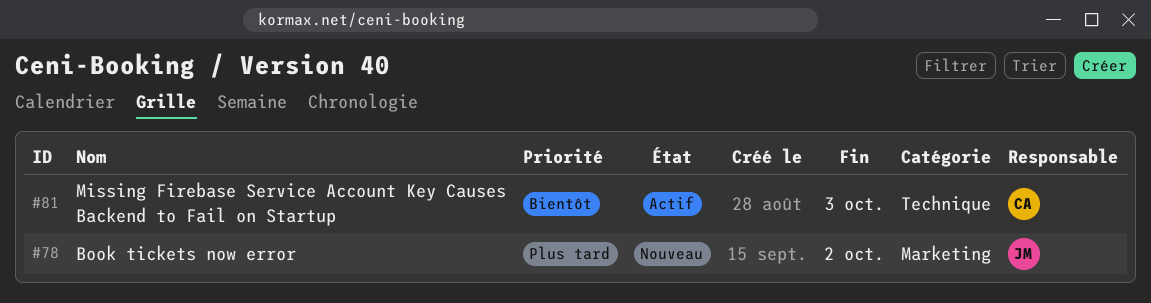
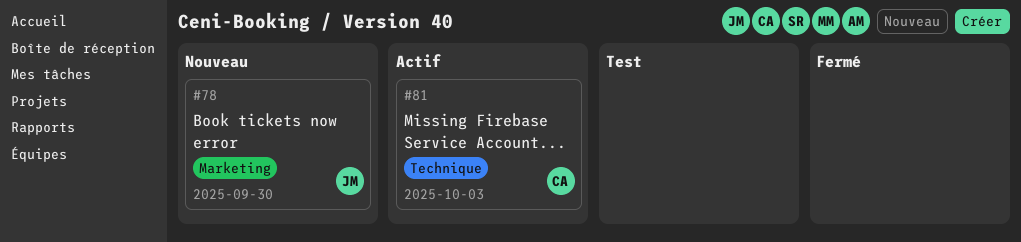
#78, due: Oct 2 -> Sep 30

